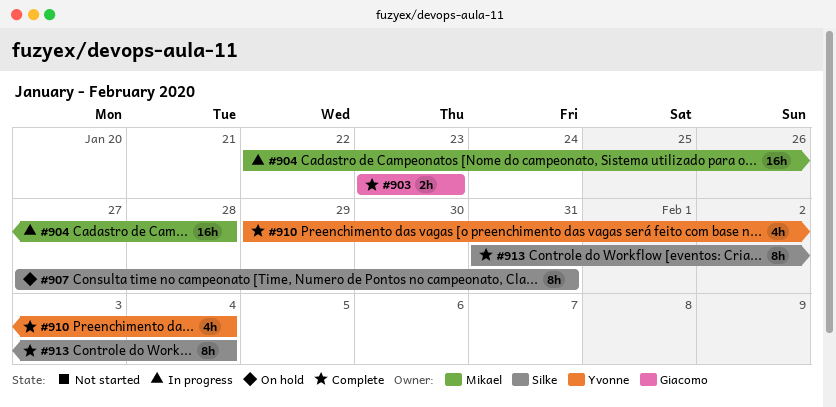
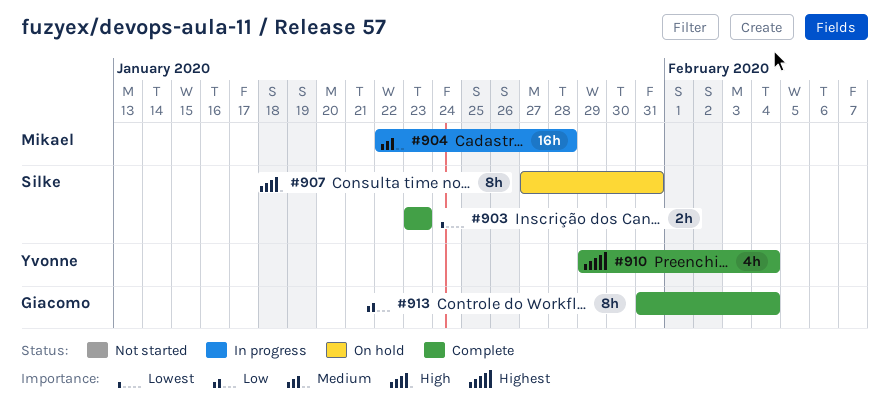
#903, owner: Giacomo -> Silke
#913, owner: Silke -> Giacomo

